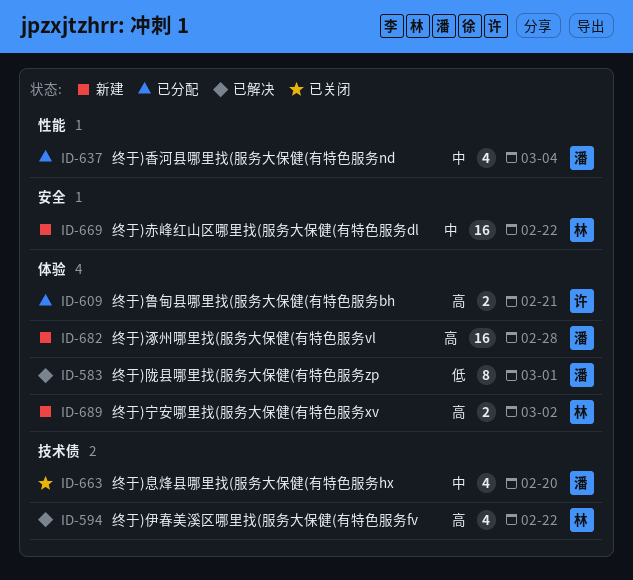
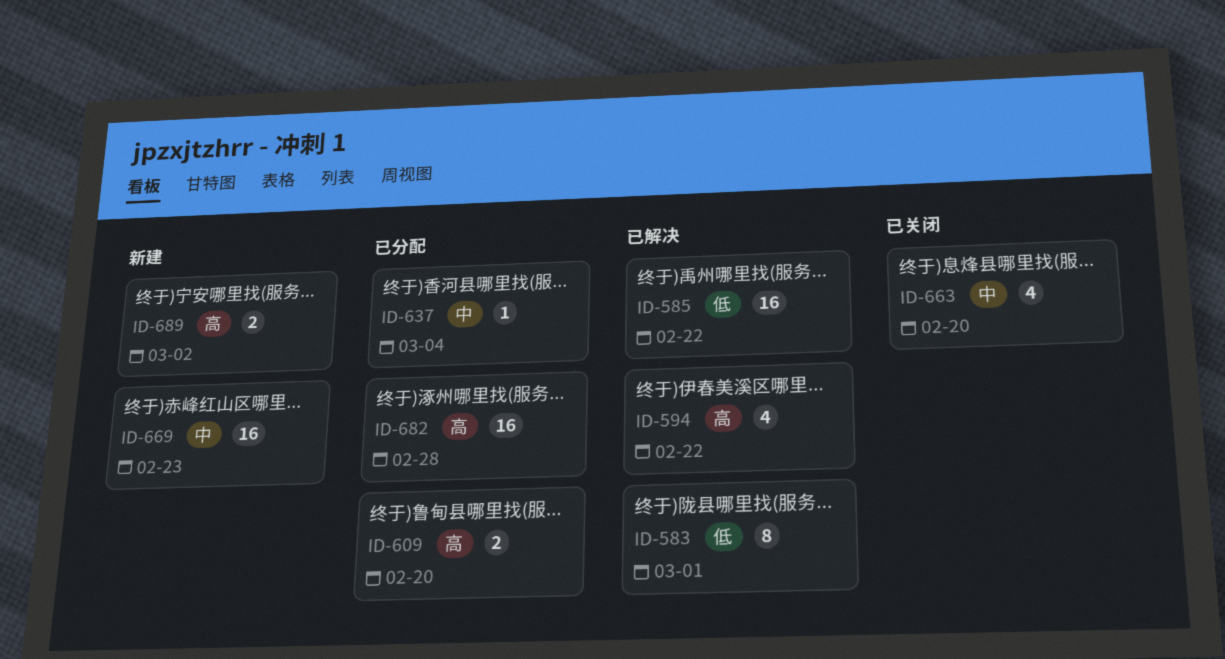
ID-585: none -> present
ID-609, due: Feb 21 -> Feb 20
ID-637, estimate: 4 -> 1
ID-669, due: Feb 22 -> Feb 23
ID-682, status: 新建 -> 已分配

